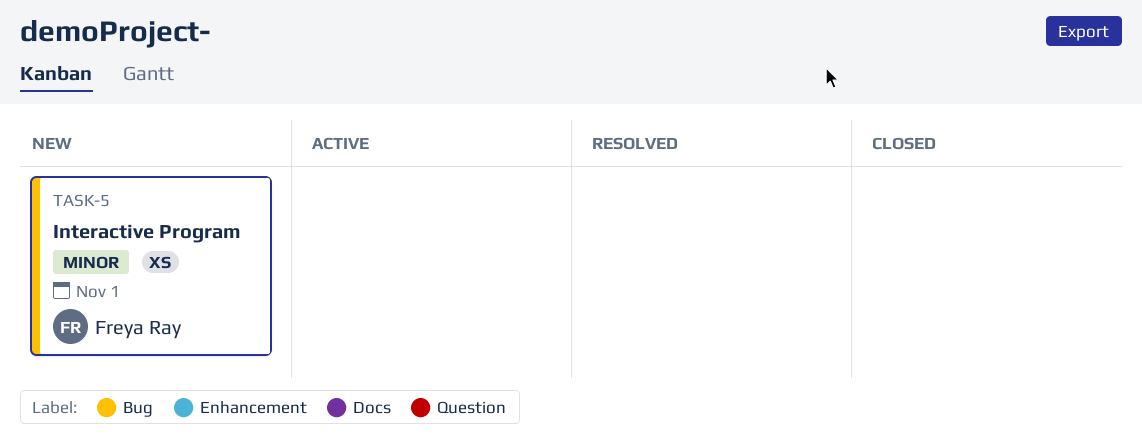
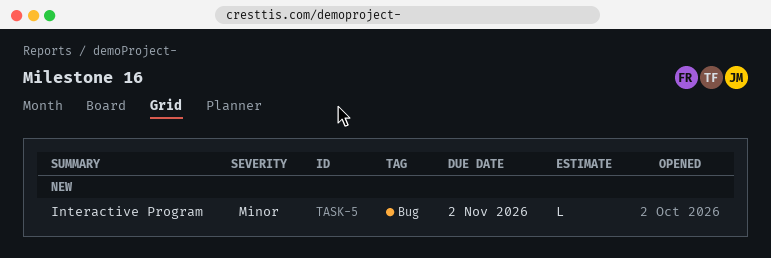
TASK-5, estimate: XS -> L
TASK-5, due: Nov 1 -> Nov 2

